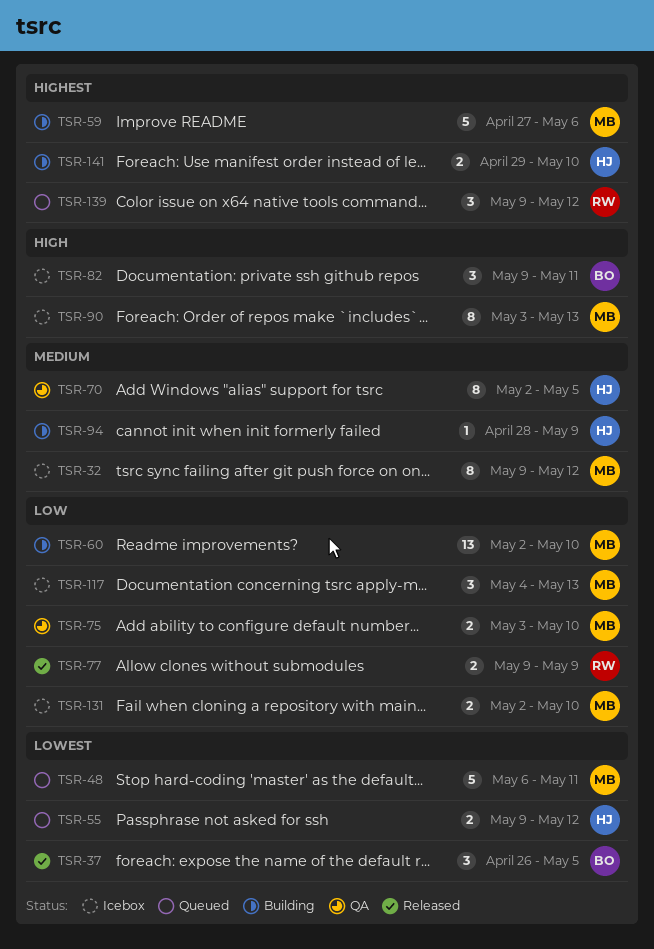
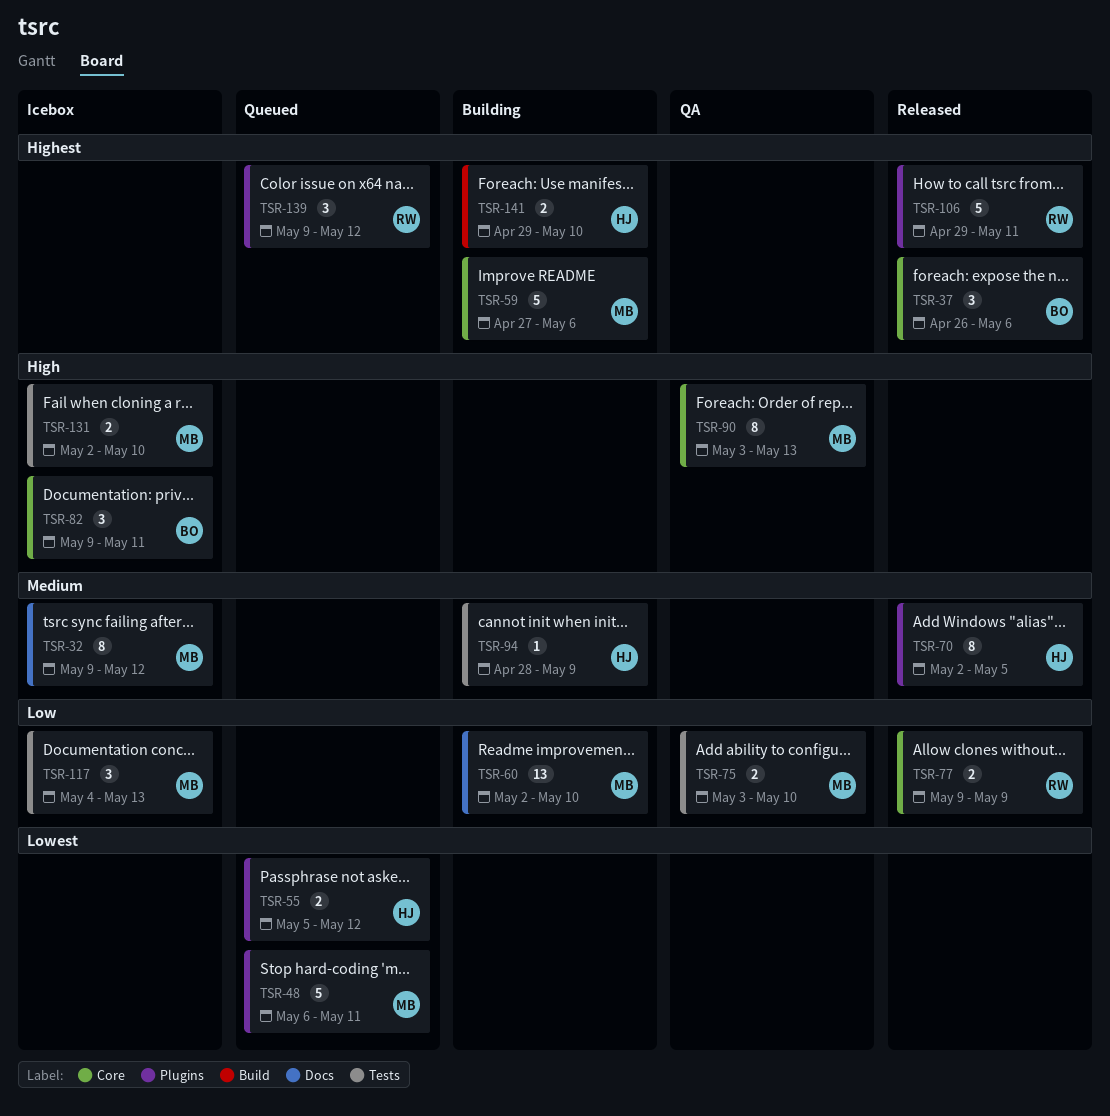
TSR-37, priority: Lowest -> Highest
TSR-37, due: May 5 -> May 6
TSR-55, start: May 9 -> May 5
TSR-70, status: QA -> Released
TSR-90, status: Icebox -> QA
TSR-106: none -> present
TSR-131, priority: Low -> High

